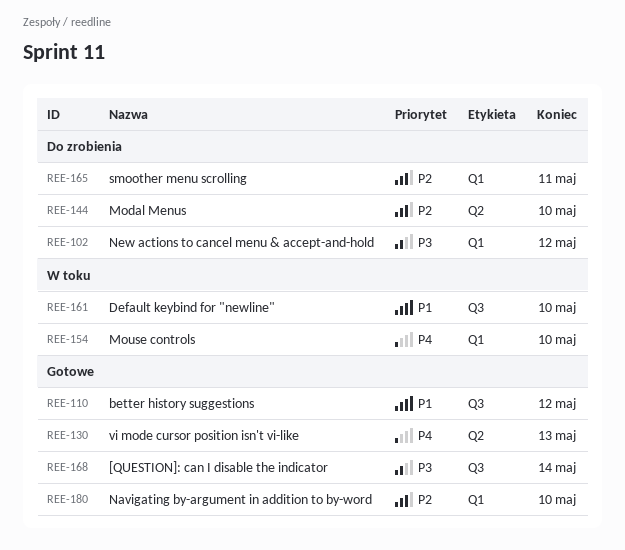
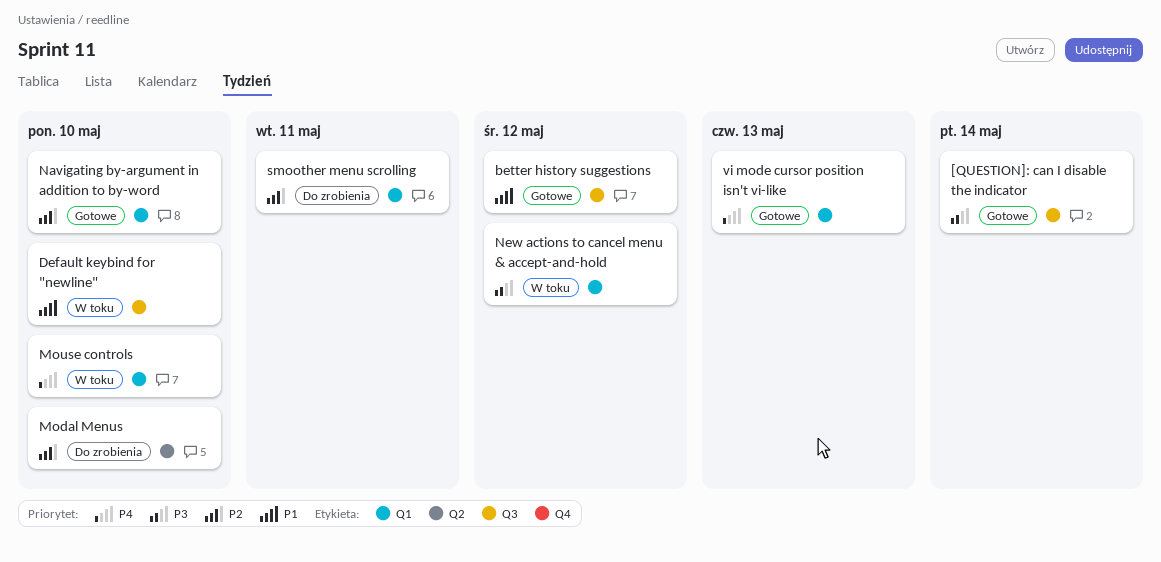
New actions to cancel menu & accept-and-hold, status: Do zrobienia -> W toku
vi mode cursor position isn't vi-like, label: Q2 -> Q1

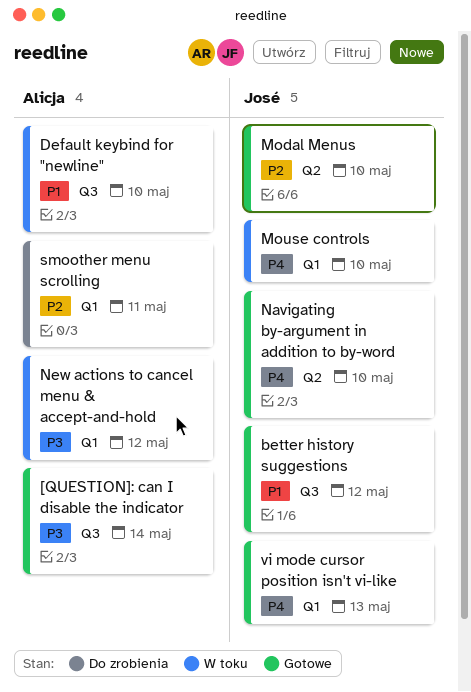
Modal Menus, status: Do zrobienia -> Gotowe
Navigating by-argument in addition to by-word, priority: P2 -> P4
Navigating by-argument in addition to by-word, label: Q1 -> Q2

